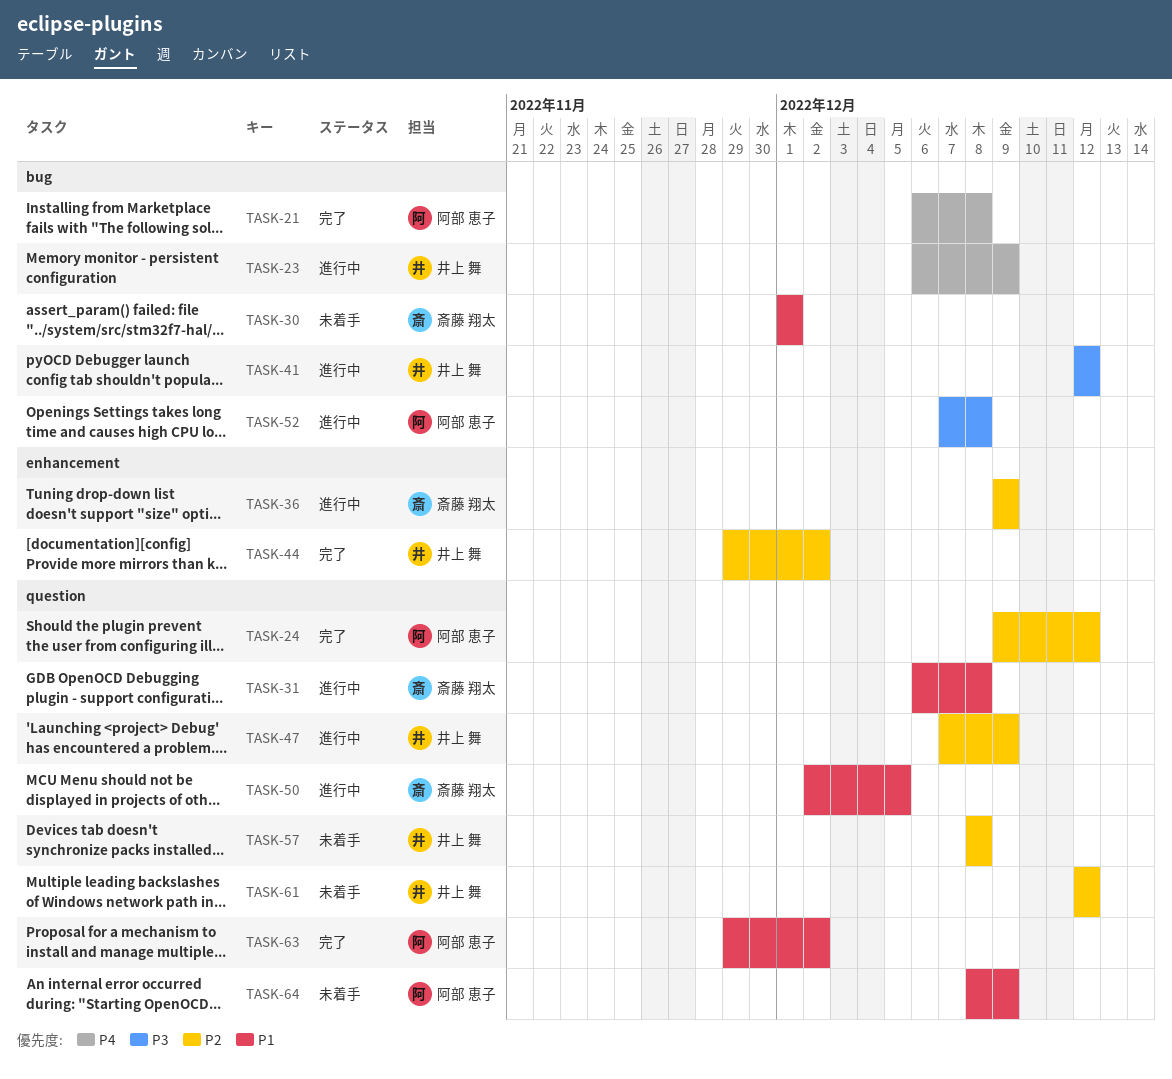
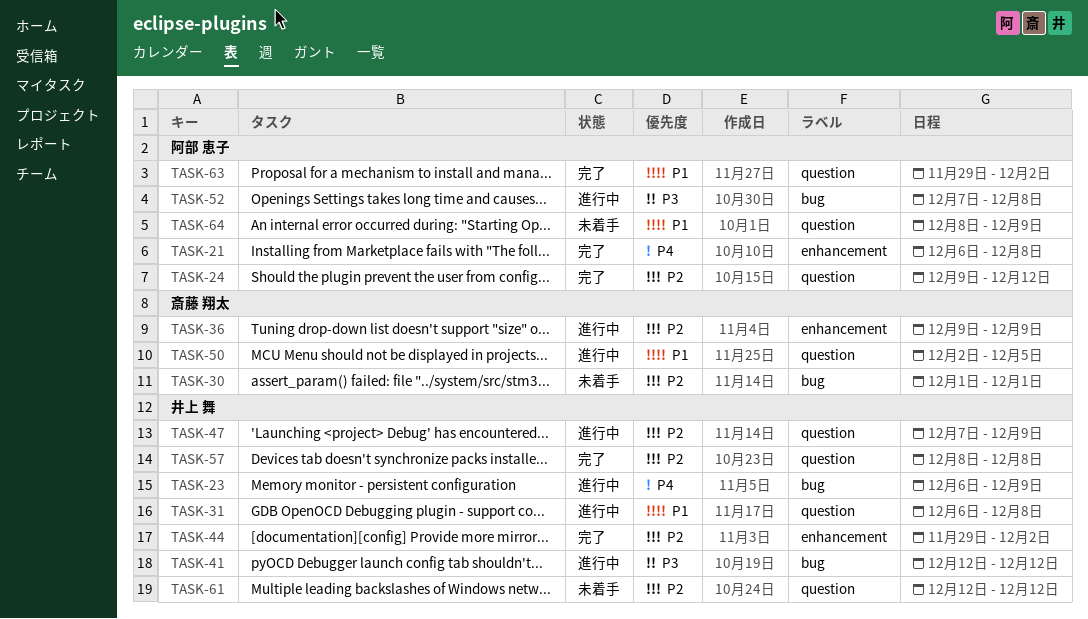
TASK-21, label: bug -> enhancement
TASK-30, priority: P1 -> P2
TASK-31, owner: 斎藤 翔太 -> 井上 舞
TASK-57, status: 未着手 -> 完了

